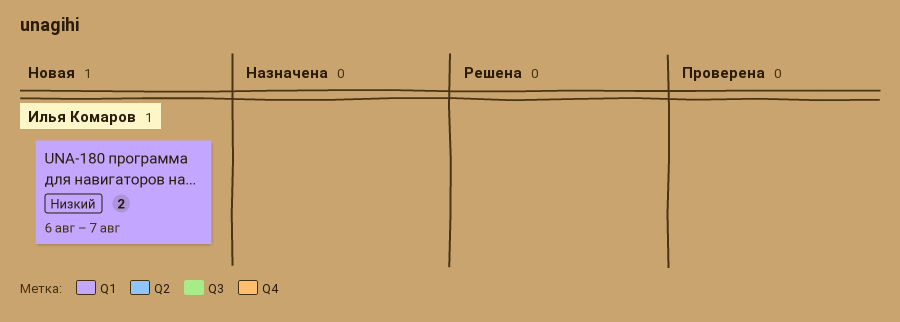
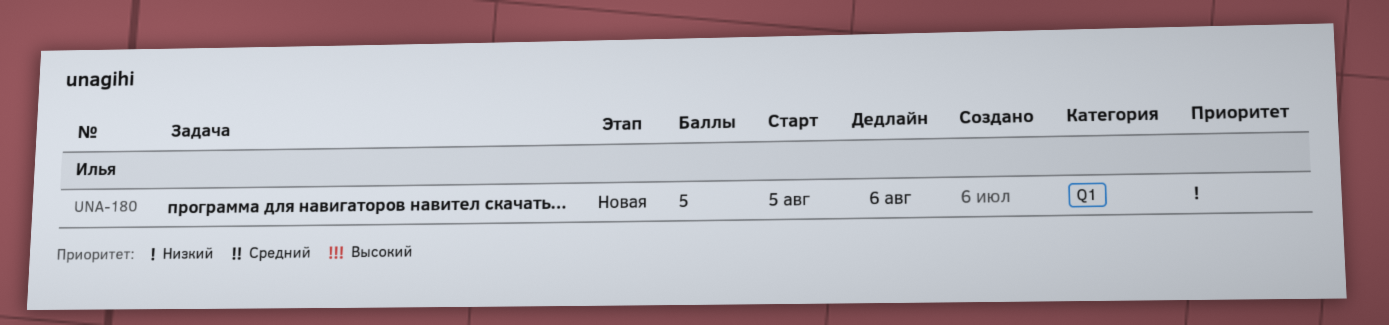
UNA-180, estimate: 2 -> 5
UNA-180, start: Aug 6 -> Aug 5
UNA-180, due: Aug 7 -> Aug 6

